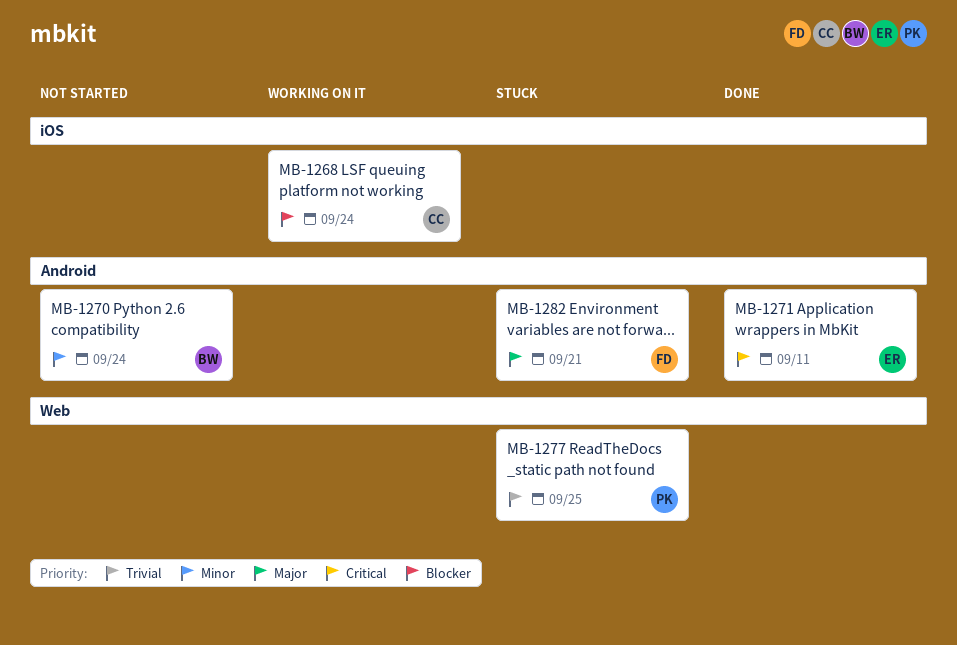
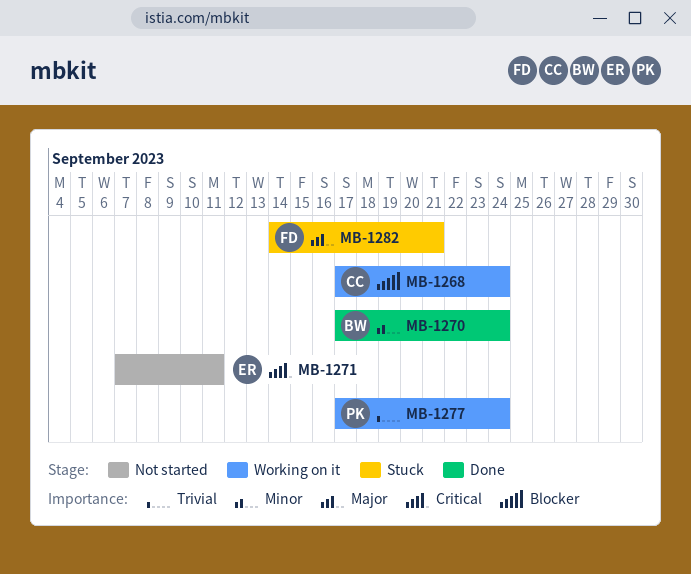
MB-1270, status: Not started -> Done
MB-1271, status: Done -> Not started
MB-1277, status: Stuck -> Working on it
MB-1277, due: Sep 25 -> Sep 24

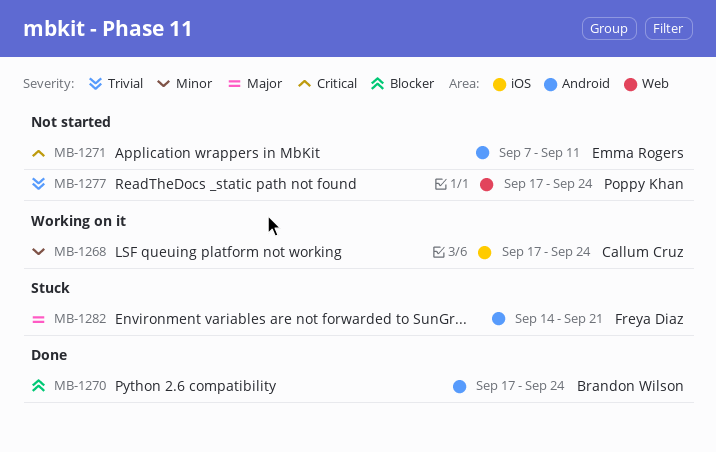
MB-1268, priority: Blocker -> Minor
MB-1270, priority: Minor -> Blocker
MB-1277, status: Working on it -> Not started

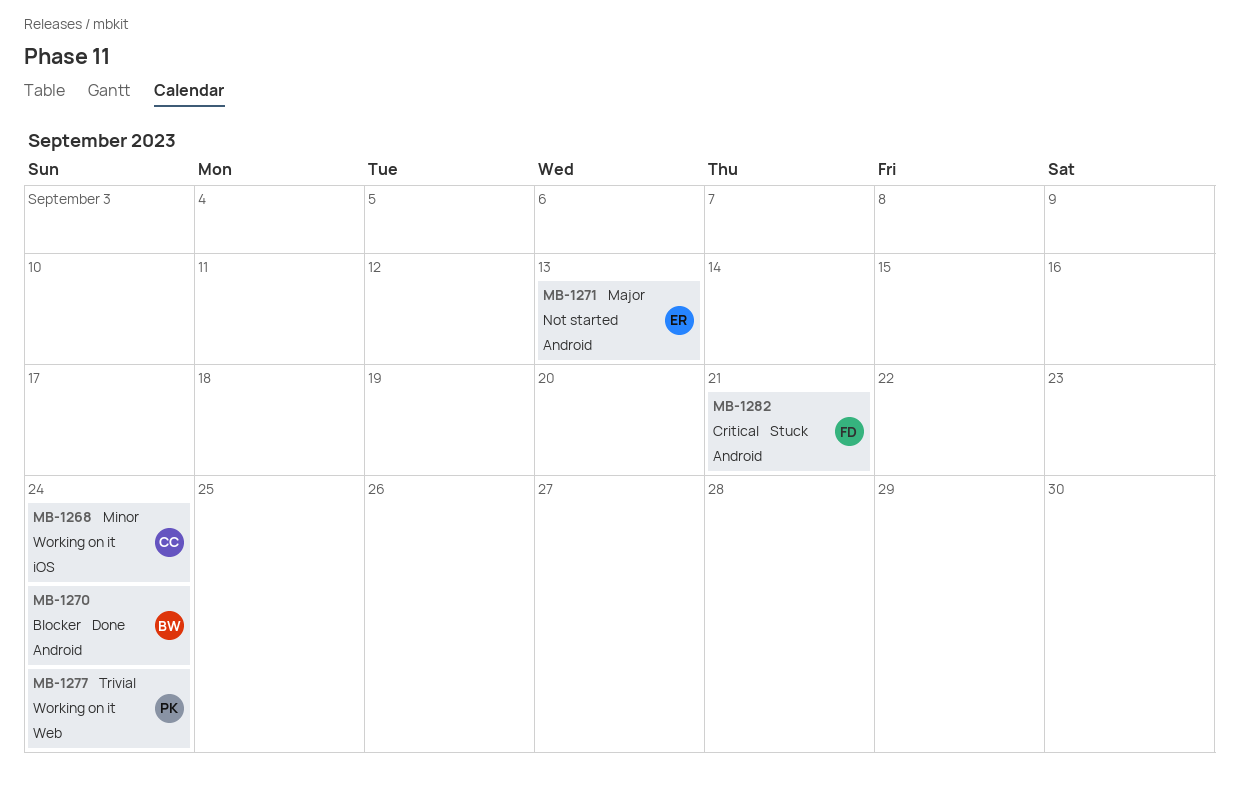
MB-1271, priority: Critical -> Major
MB-1271, due: Sep 11 -> Sep 13
MB-1277, status: Not started -> Working on it
MB-1282, priority: Major -> Critical

